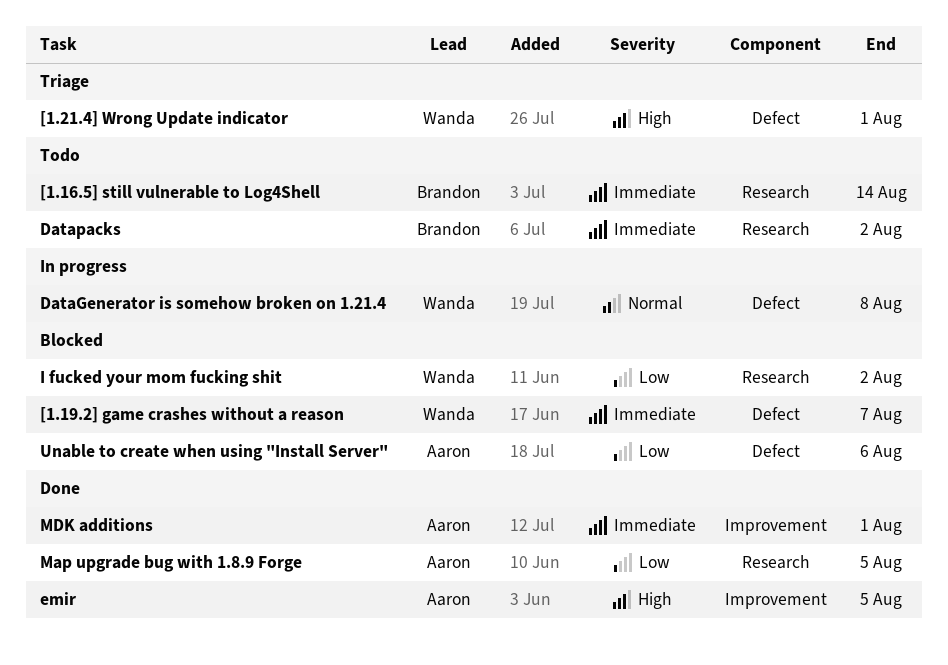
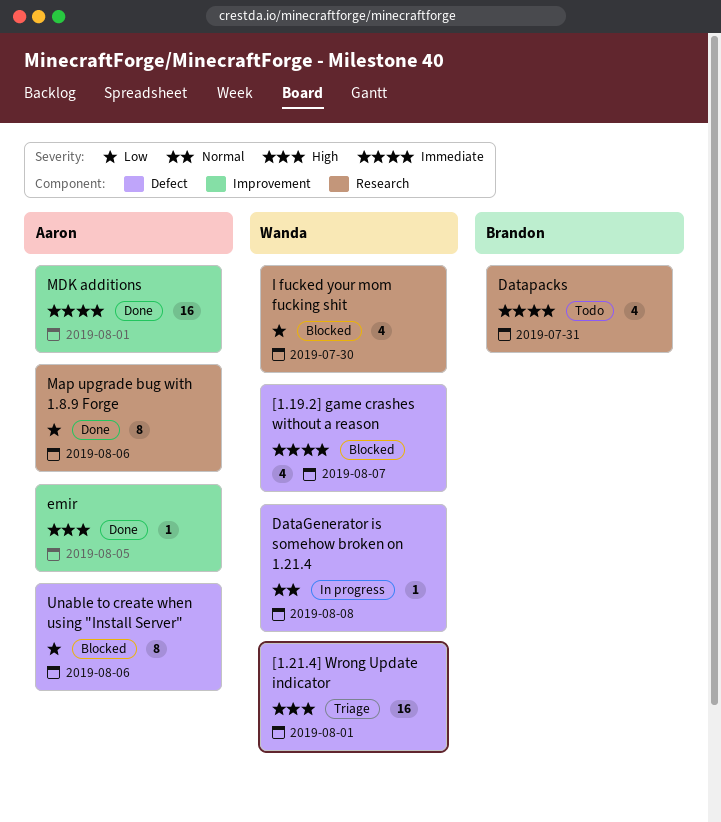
[1.16.5] still vulnerable to Log4Shell: present -> none
Datapacks, due: Aug 2 -> Jul 31
I fucked your mom fucking shit, due: Aug 2 -> Jul 30
Map upgrade bug with 1.8.9 Forge, due: Aug 5 -> Aug 6

